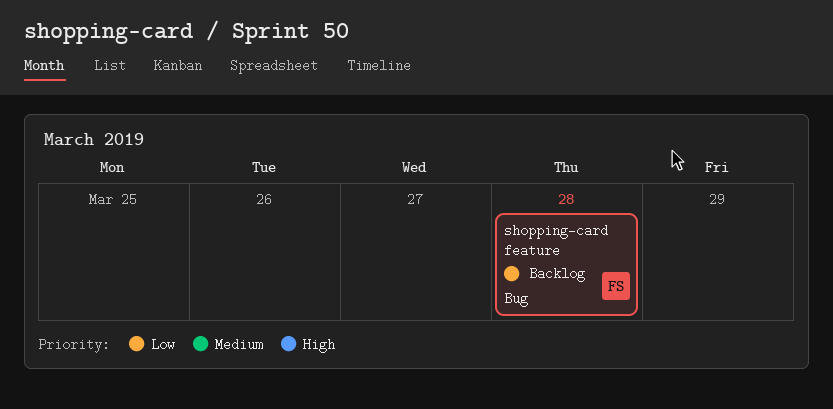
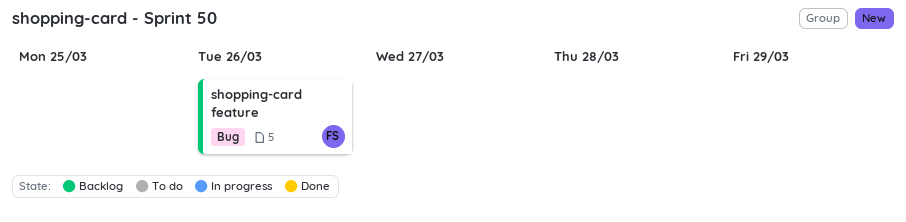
shopping-card feature, due: Mar 28 -> Mar 26

